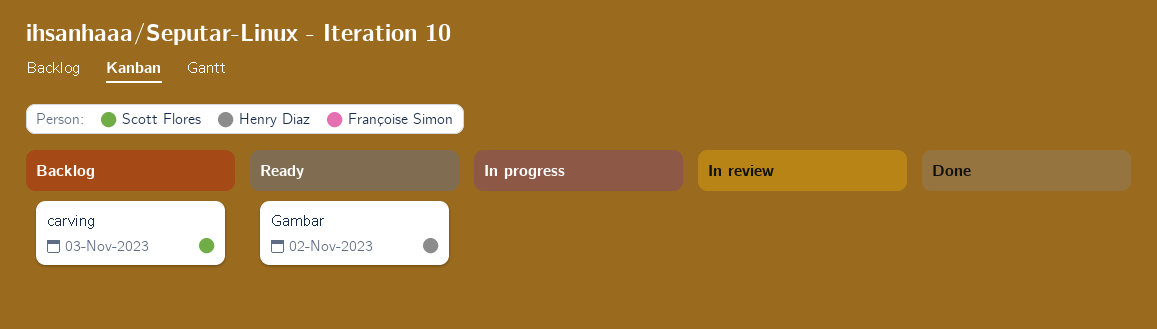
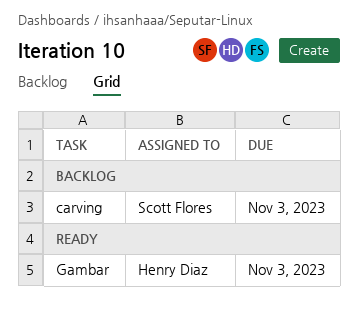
Gambar, due: Nov 2 -> Nov 3

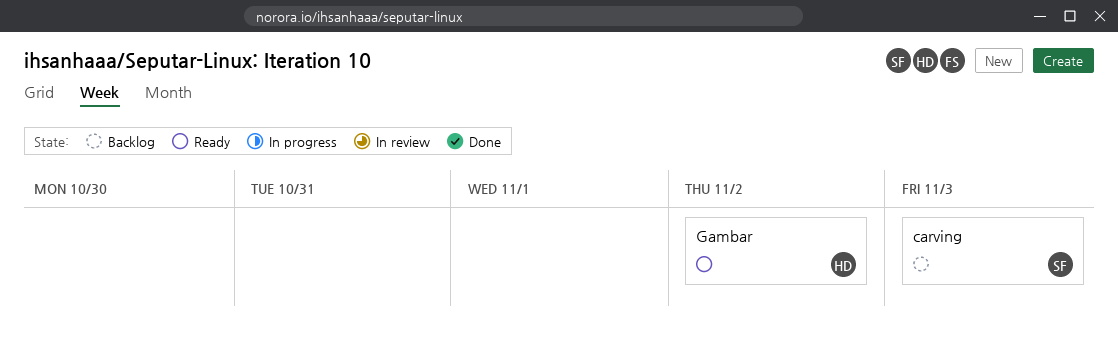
Gambar, due: Nov 3 -> Nov 2

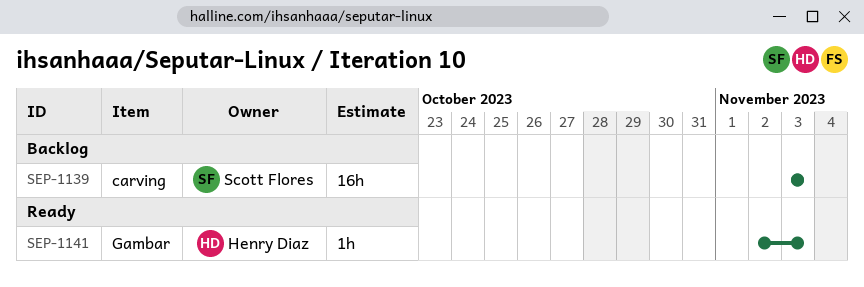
Gambar, due: Nov 2 -> Nov 3

